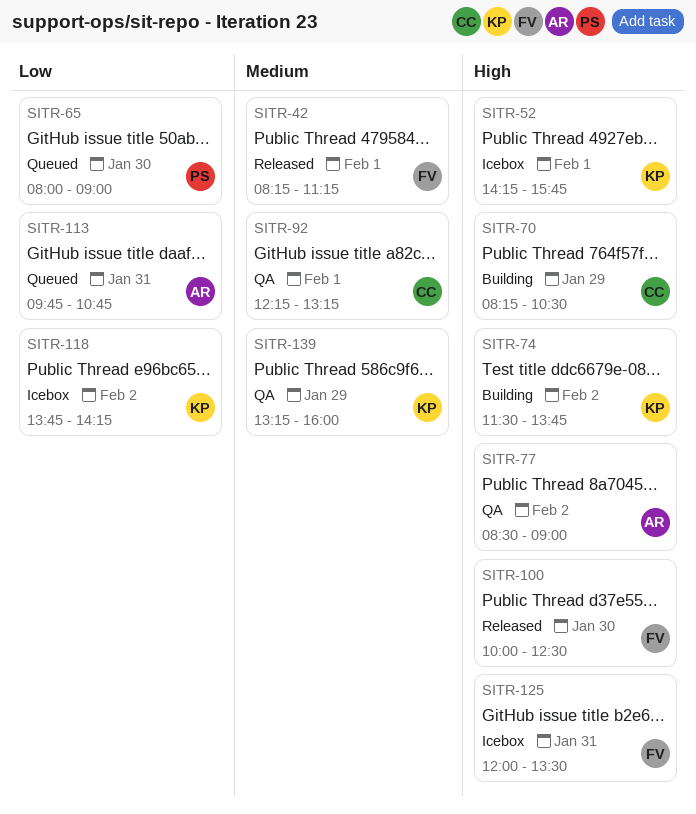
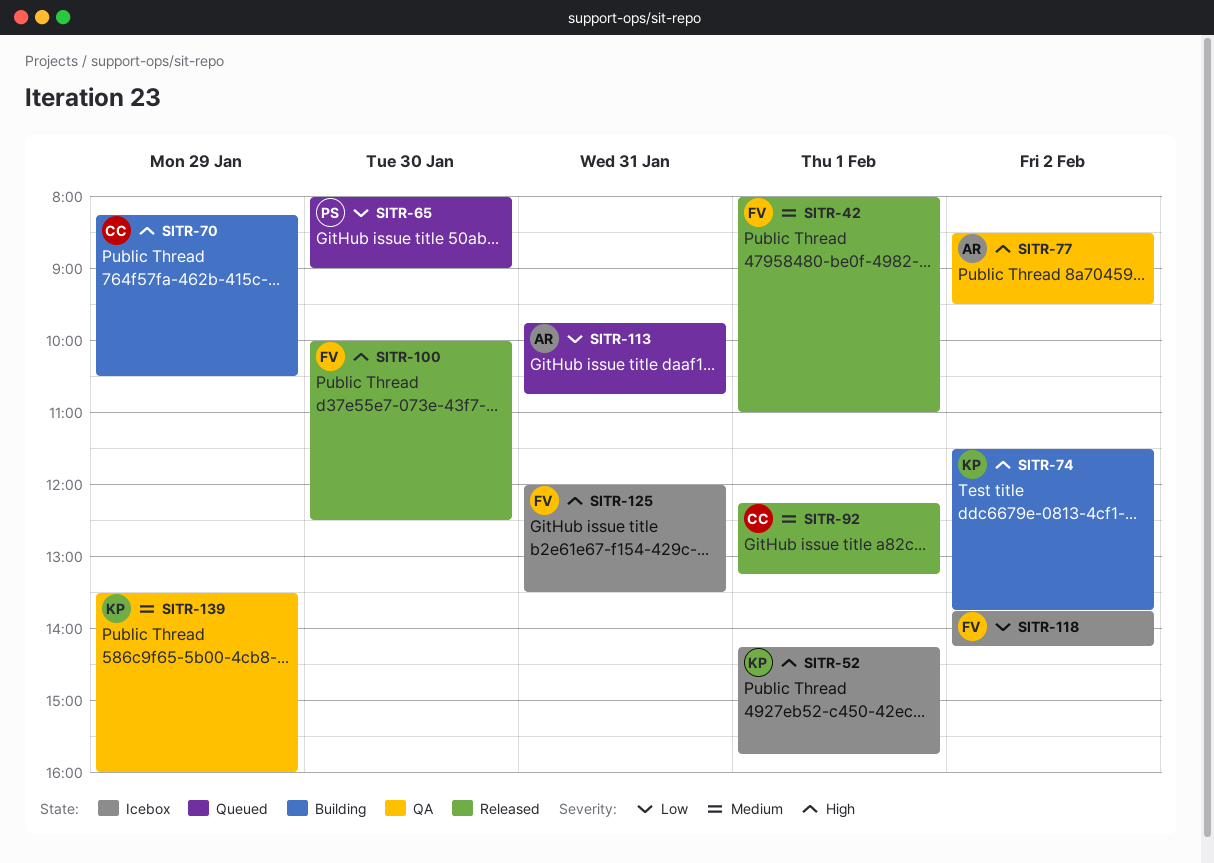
SITR-42, begins: 08:15 -> 08:00
SITR-42, ends: 11:15 -> 11:00
SITR-77, ends: 09:00 -> 09:30
SITR-92, status: QA -> Released
SITR-118, owner: KP -> FV
SITR-139, begins: 13:15 -> 13:30

